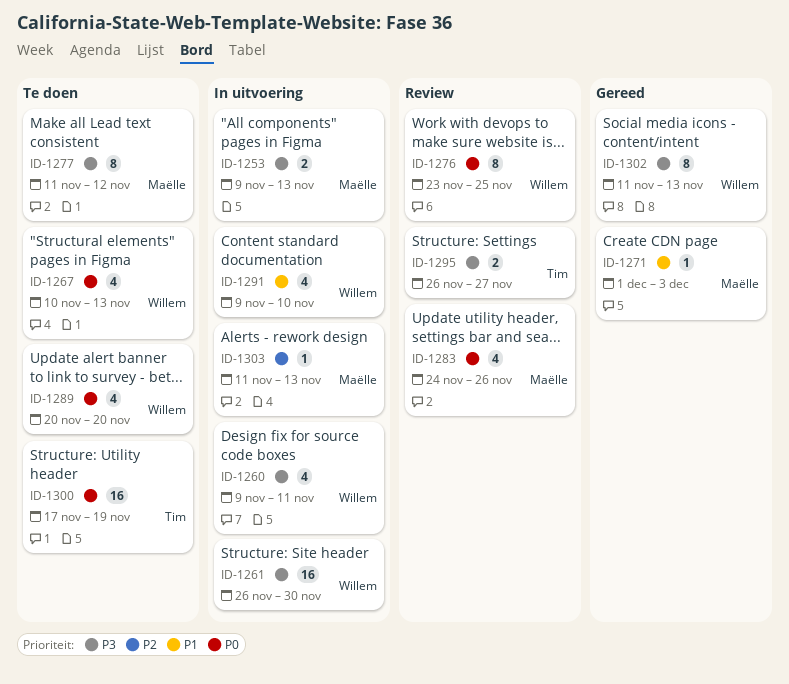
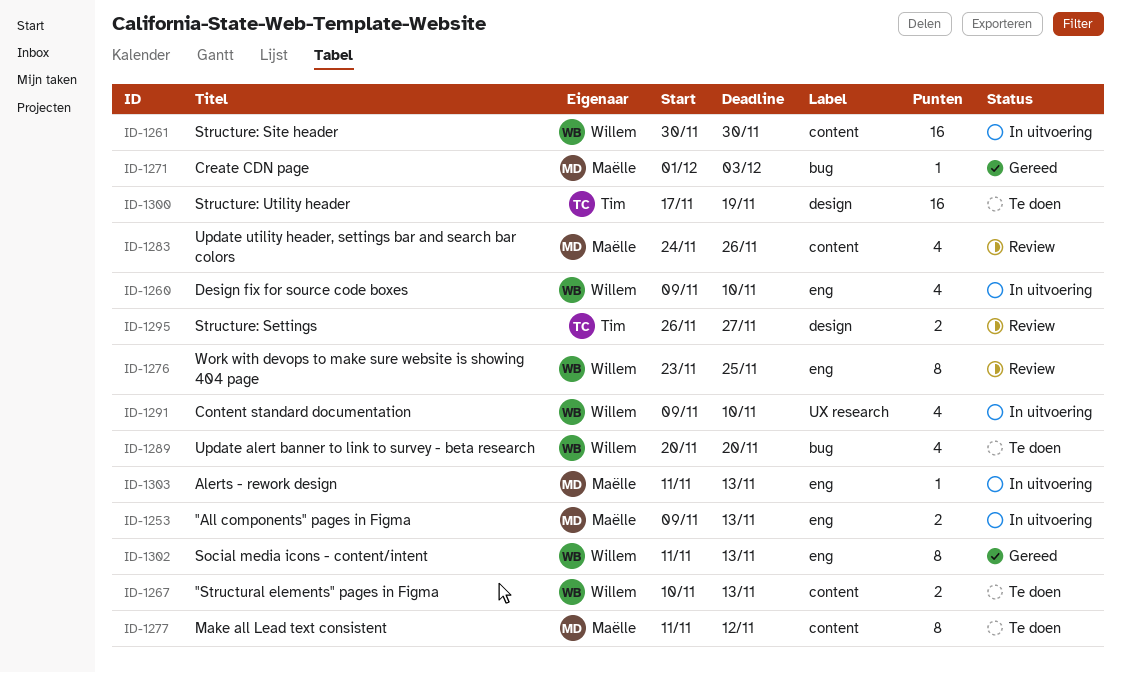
ID-1260, due: Nov 11 -> Nov 10
ID-1261, start: Nov 26 -> Nov 30
ID-1267, estimate: 4 -> 2

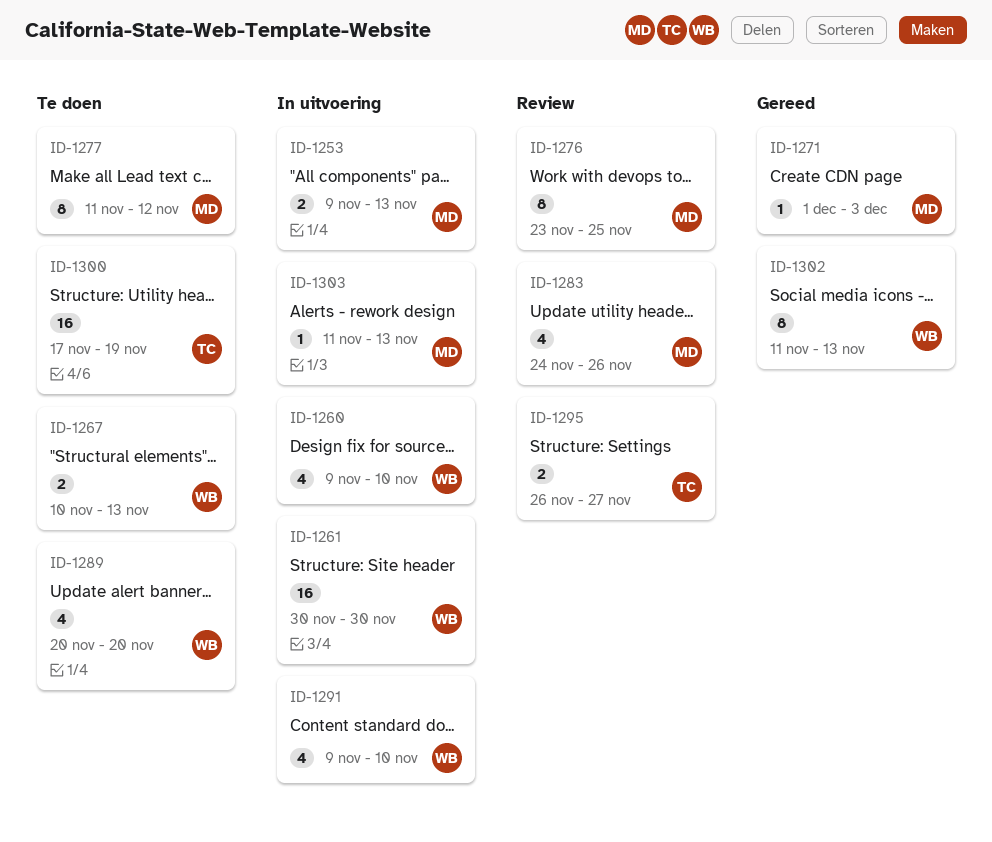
ID-1276, owner: Willem -> Maëlle

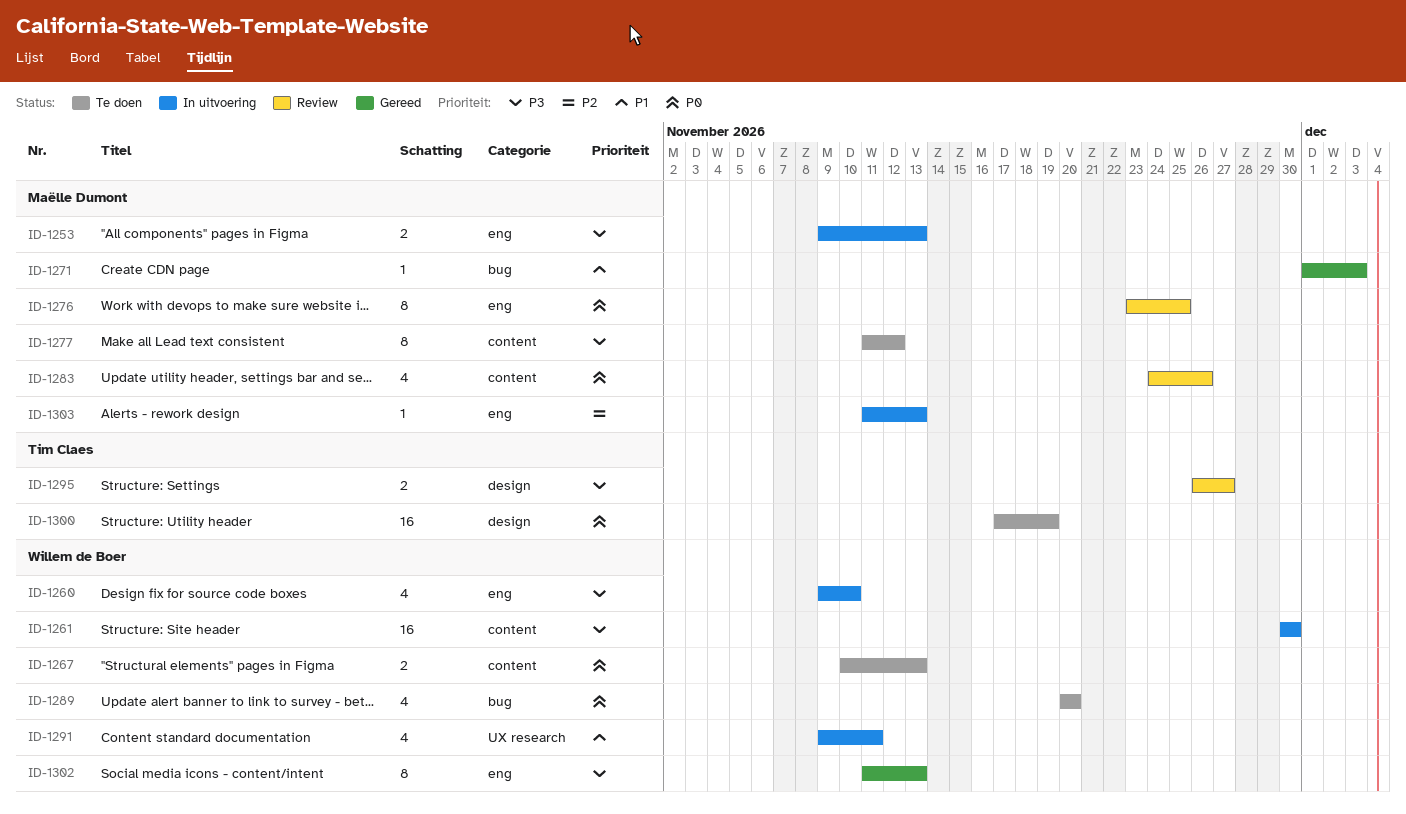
ID-1291, due: Nov 10 -> Nov 11

